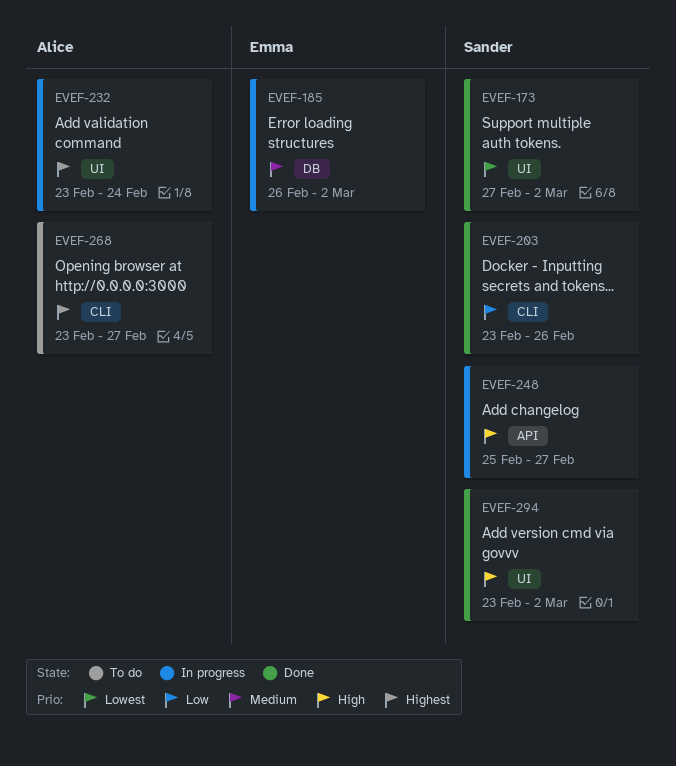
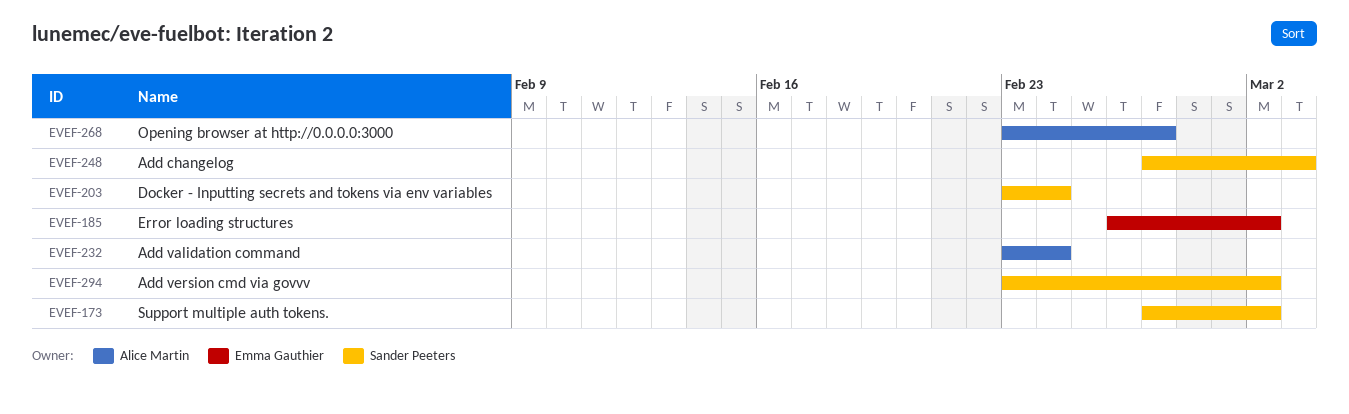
EVEF-203, due: Feb 26 -> Feb 24
EVEF-248, start: Feb 25 -> Feb 27
EVEF-248, due: Feb 27 -> Mar 3

